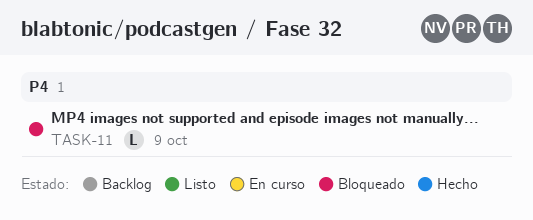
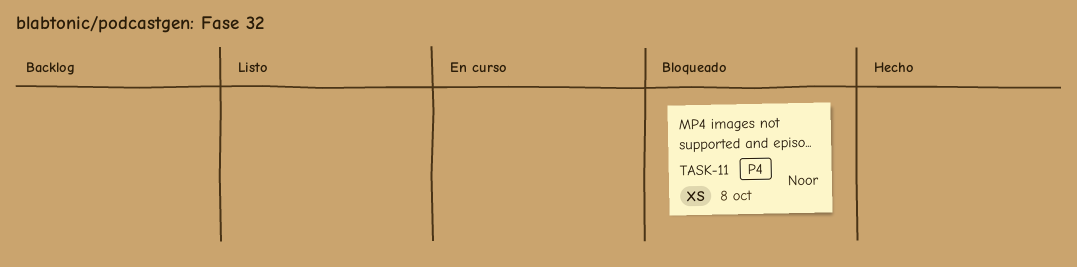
TASK-11, estimate: L -> XS
TASK-11, due: Oct 9 -> Oct 8

